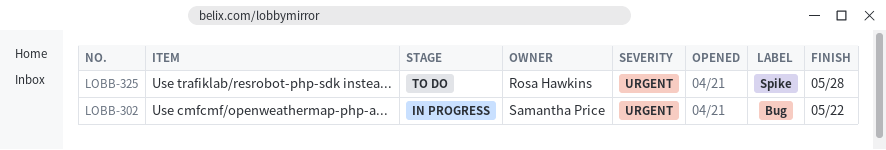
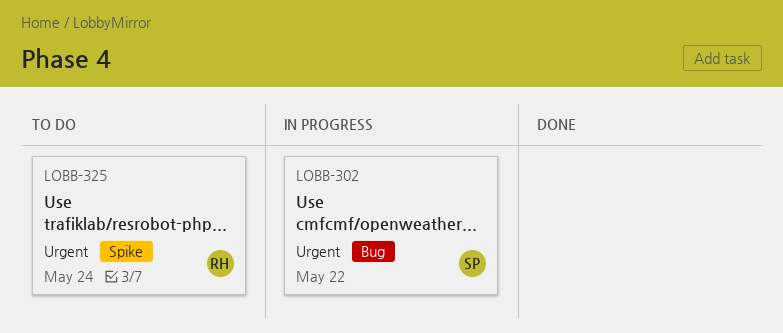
LOBB-325, due: May 28 -> May 24

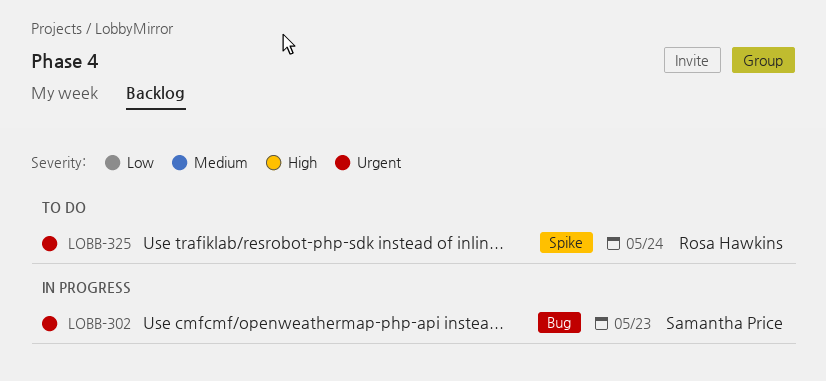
LOBB-302, due: May 22 -> May 23

